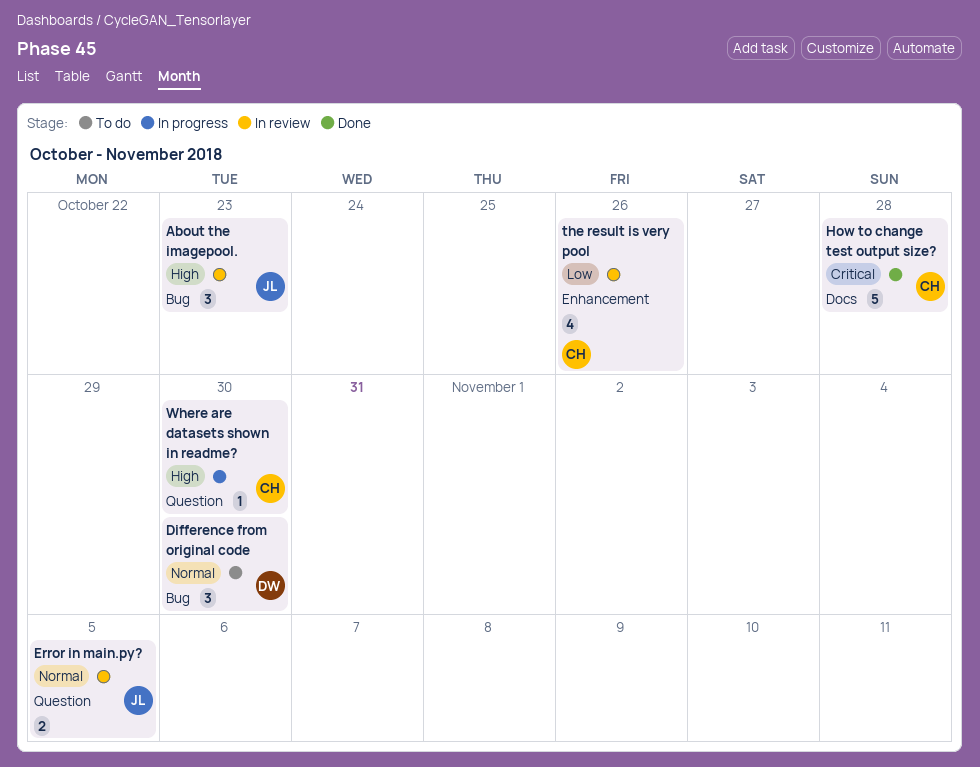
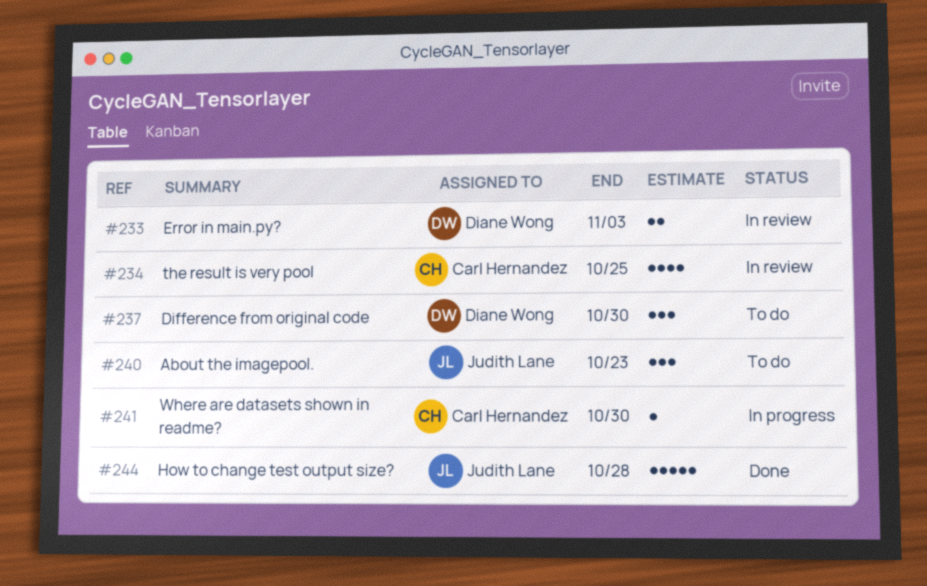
About the imagepool., status: In review -> To do
Error in main.py?, owner: Judith Lane -> Diane Wong
Error in main.py?, due: Nov 5 -> Nov 3
How to change test output size?, owner: Carl Hernandez -> Judith Lane
the result is very pool, due: Oct 26 -> Oct 25

